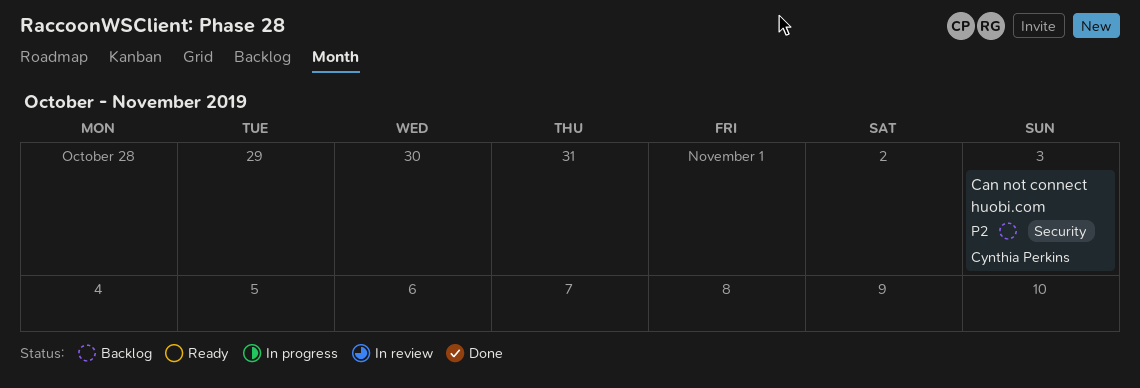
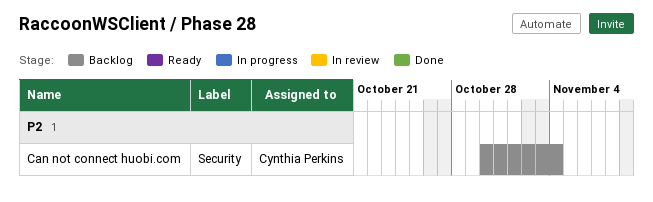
Can not connect huobi.com, due: Nov 3 -> Nov 4

